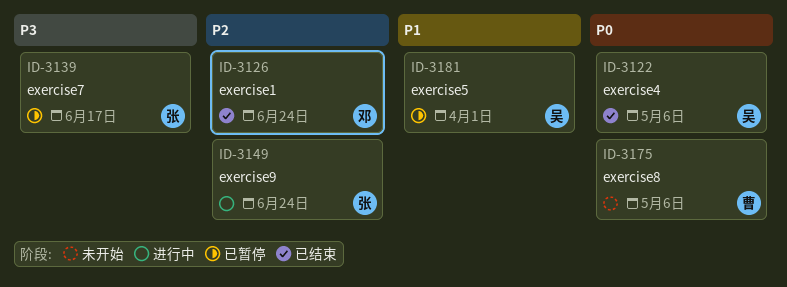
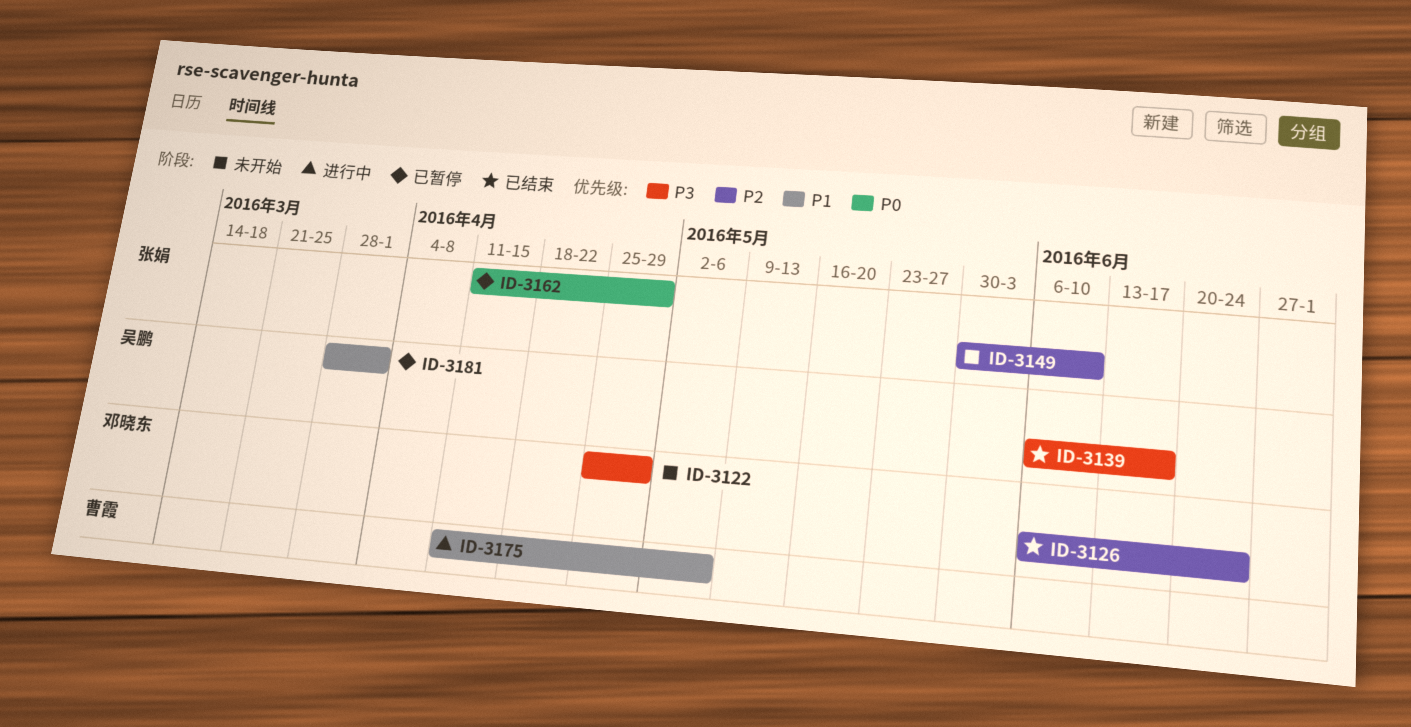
ID-3122, status: 已结束 -> 未开始
ID-3122, owner: 吴鹏 -> 邓晓东
ID-3122, priority: P0 -> P3
ID-3122, due: May 6 -> Apr 29
ID-3139, status: 已暂停 -> 已结束
ID-3139, owner: 张娟 -> 吴鹏
ID-3149, status: 进行中 -> 未开始
ID-3149, due: Jun 24 -> Jun 10
ID-3162: none -> present
ID-3175, status: 未开始 -> 进行中
ID-3175, priority: P0 -> P1

